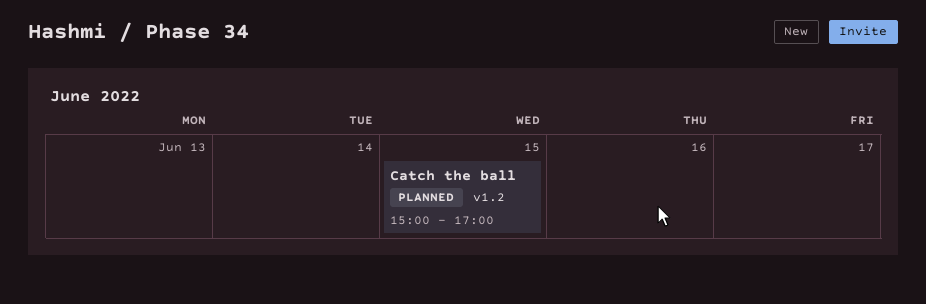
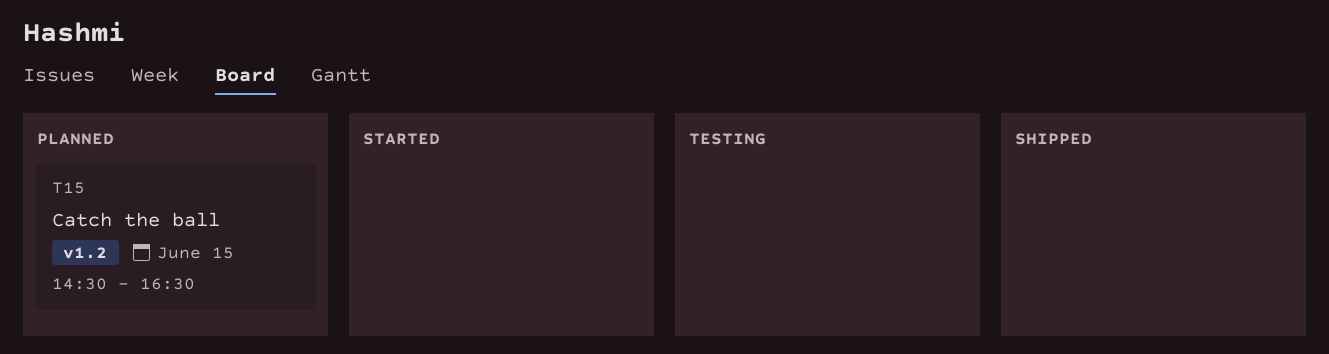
Catch the ball, begins: 15:00 -> 14:30
Catch the ball, ends: 17:00 -> 16:30

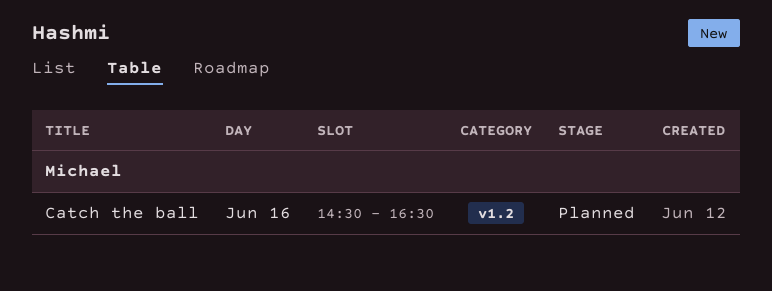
Catch the ball, day: Jun 15 -> Jun 16

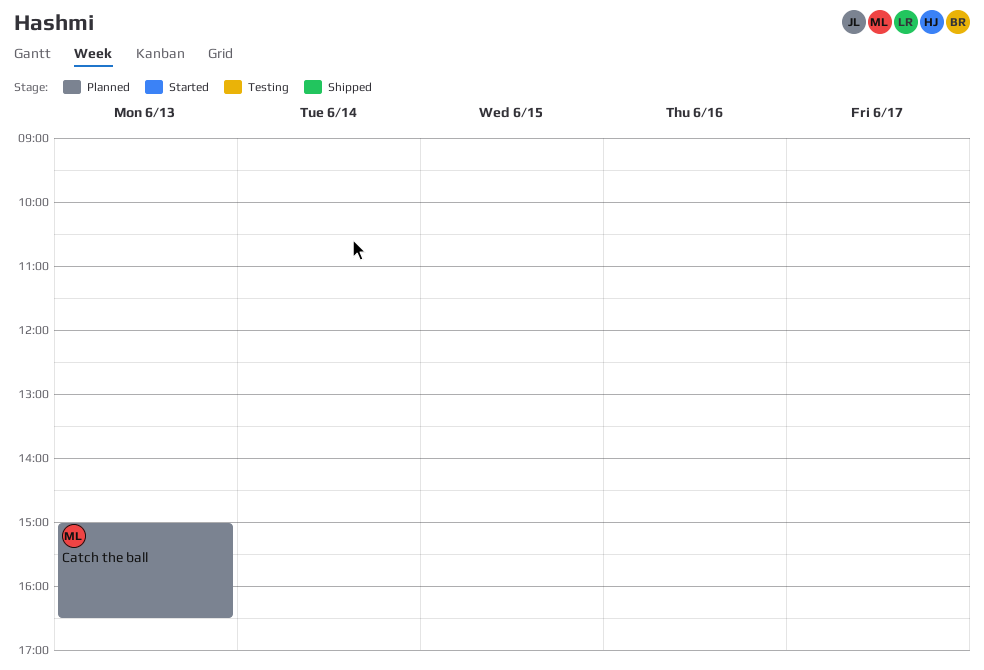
Catch the ball, day: Jun 16 -> Jun 13
Catch the ball, begins: 14:30 -> 15:00

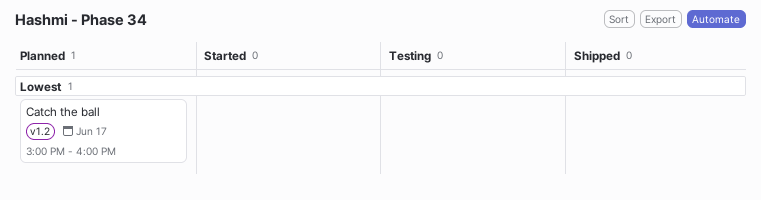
Catch the ball, day: Jun 13 -> Jun 17
Catch the ball, ends: 16:30 -> 16:00

